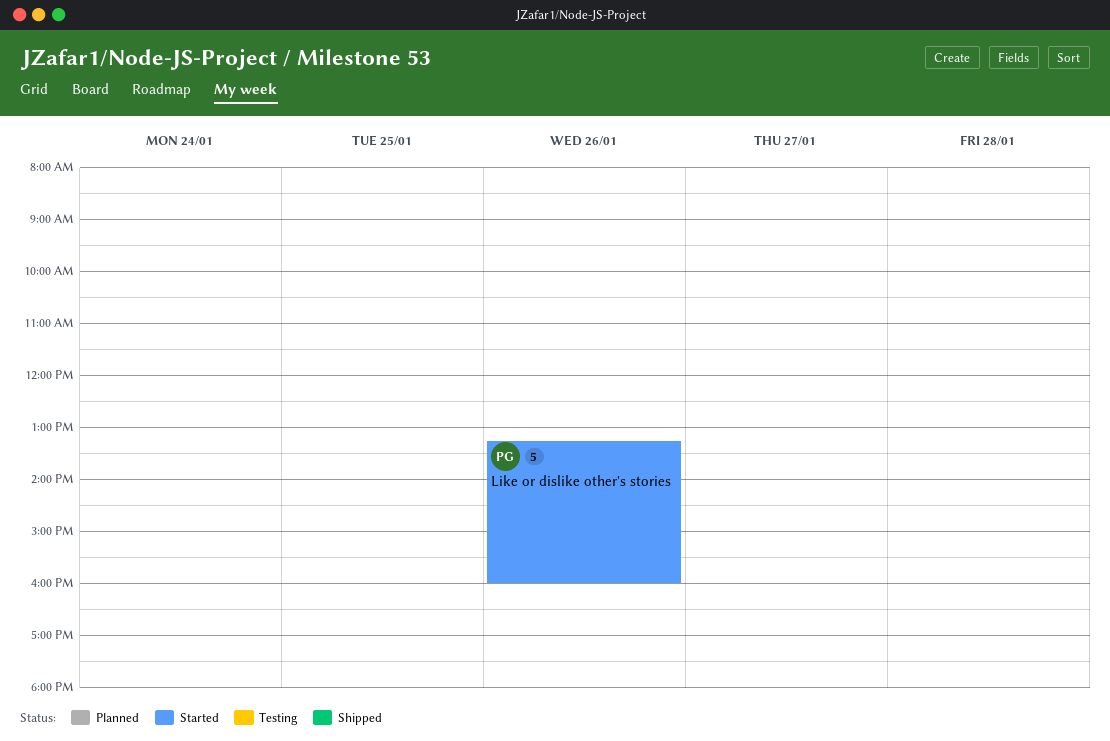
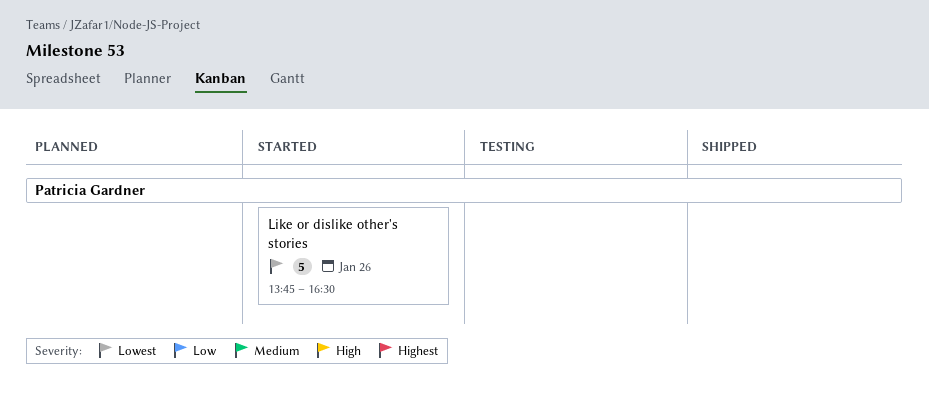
Like or dislike other's stories, begins: 13:15 -> 13:45
Like or dislike other's stories, ends: 16:00 -> 16:30

